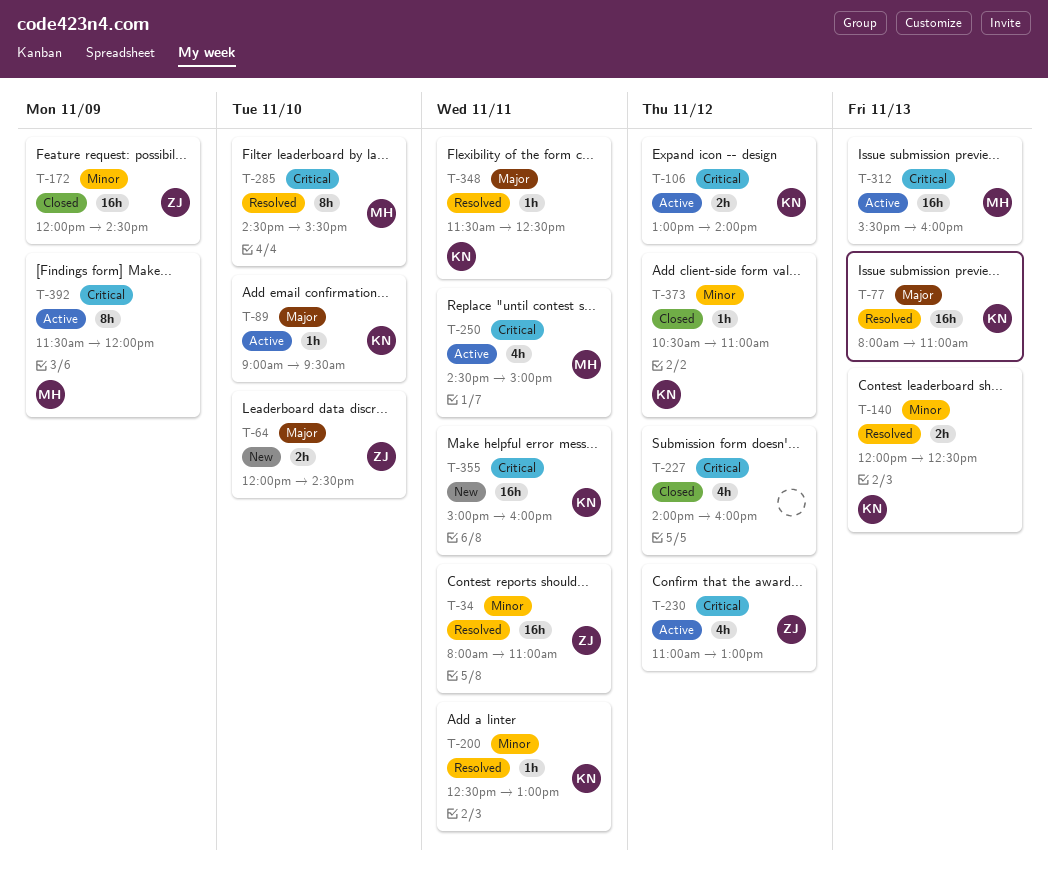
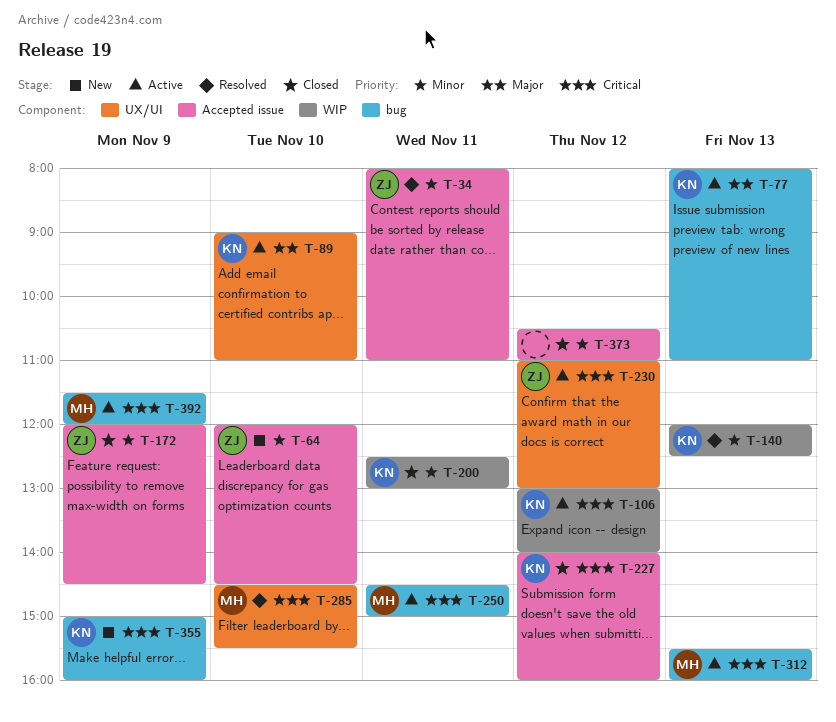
T-64, priority: Major -> Minor
T-77, status: Resolved -> Active
T-89, ends: 09:30 -> 11:00
T-200, status: Resolved -> Closed
T-227, owner: none -> KN
T-348: present -> none
T-355, day: Nov 11 -> Nov 9
T-373, owner: KN -> none

